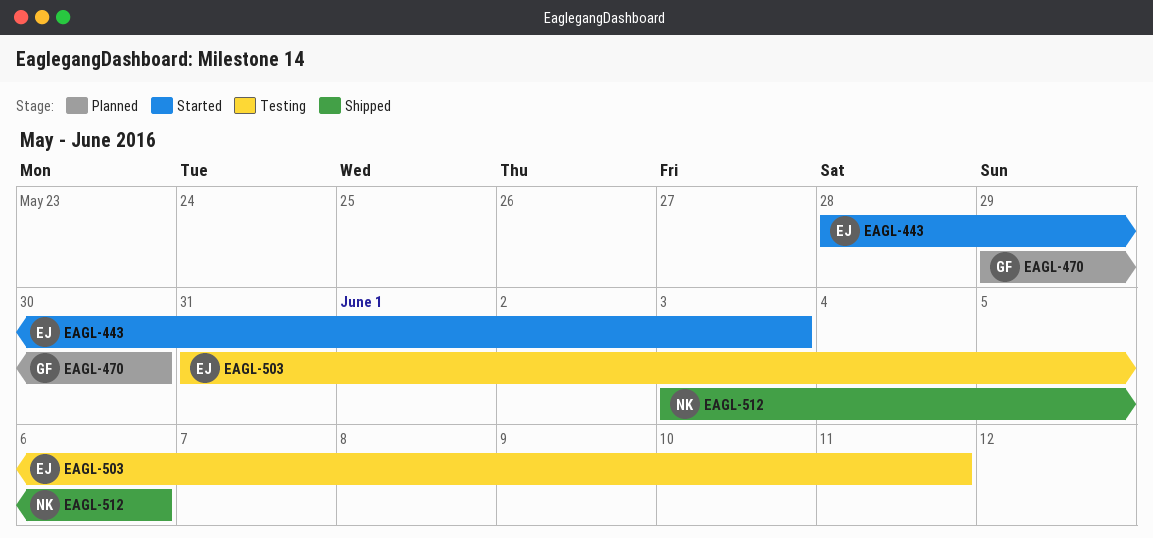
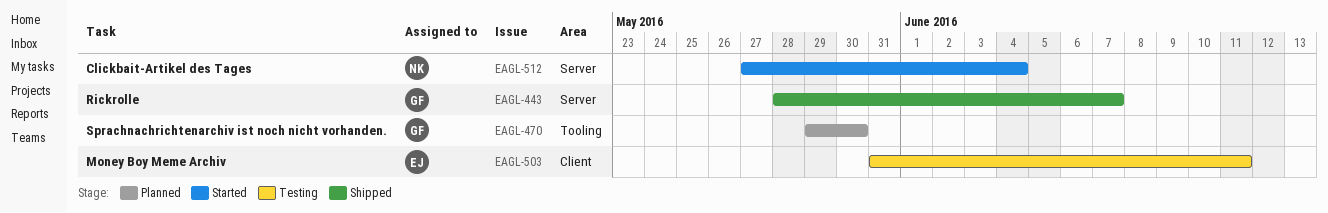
EAGL-443, status: Started -> Shipped
EAGL-443, owner: EJ -> GF
EAGL-443, due: Jun 3 -> Jun 7
EAGL-512, status: Shipped -> Started
EAGL-512, start: Jun 3 -> May 27
EAGL-512, due: Jun 6 -> Jun 4

